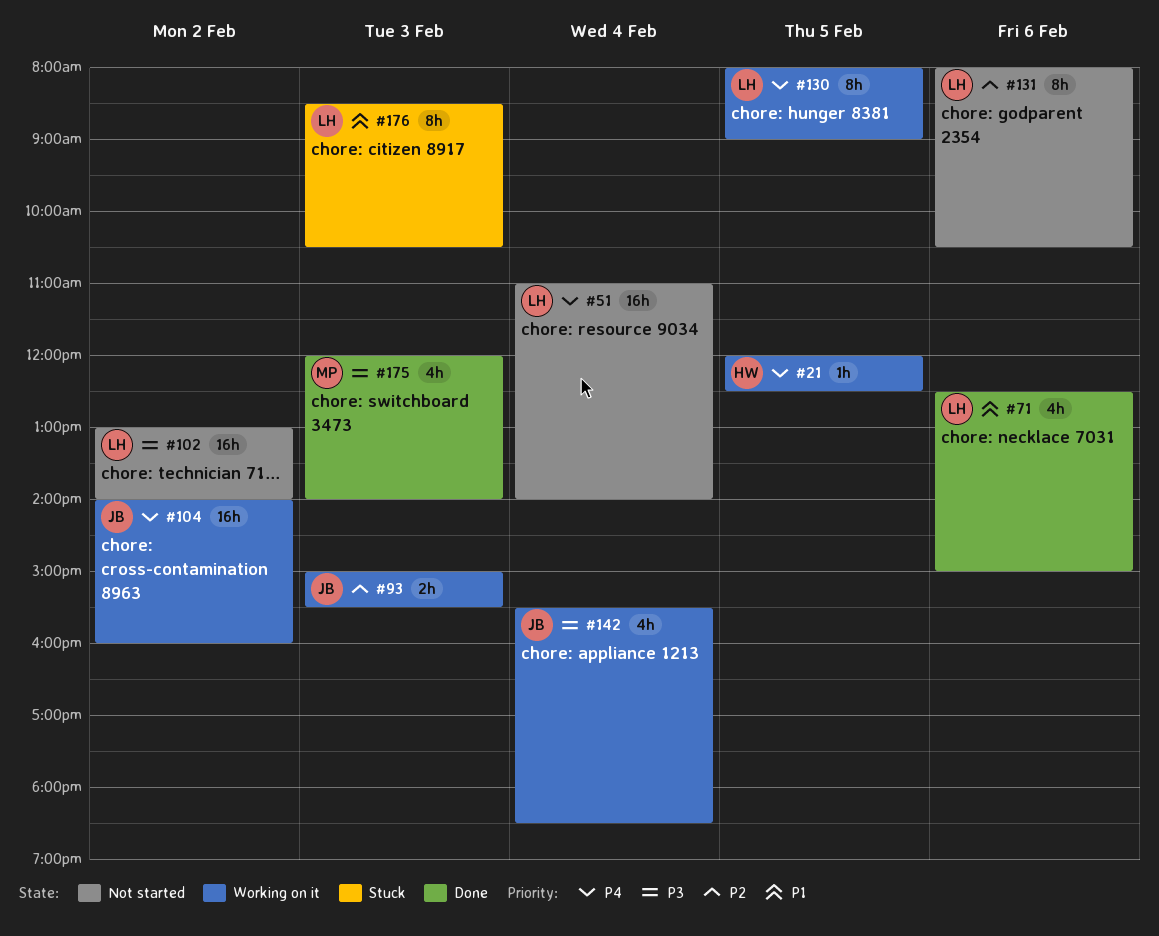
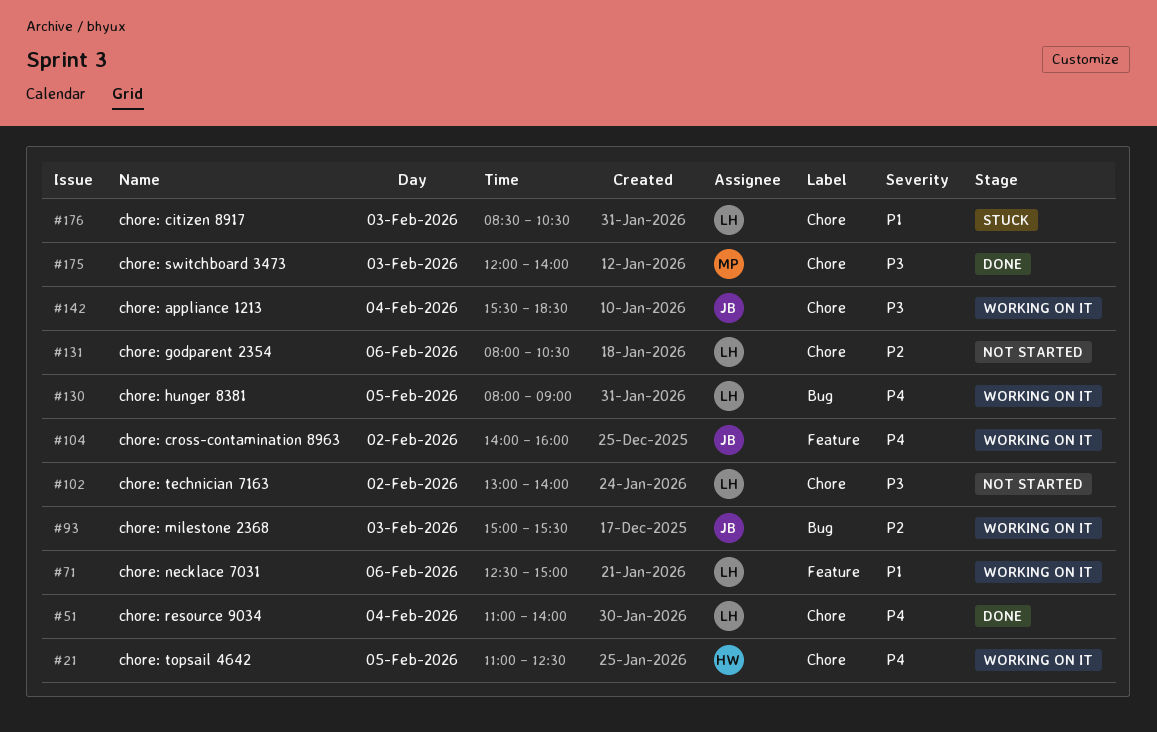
#21, begins: 12:00 -> 11:00
#51, status: Not started -> Done
#71, status: Done -> Working on it

